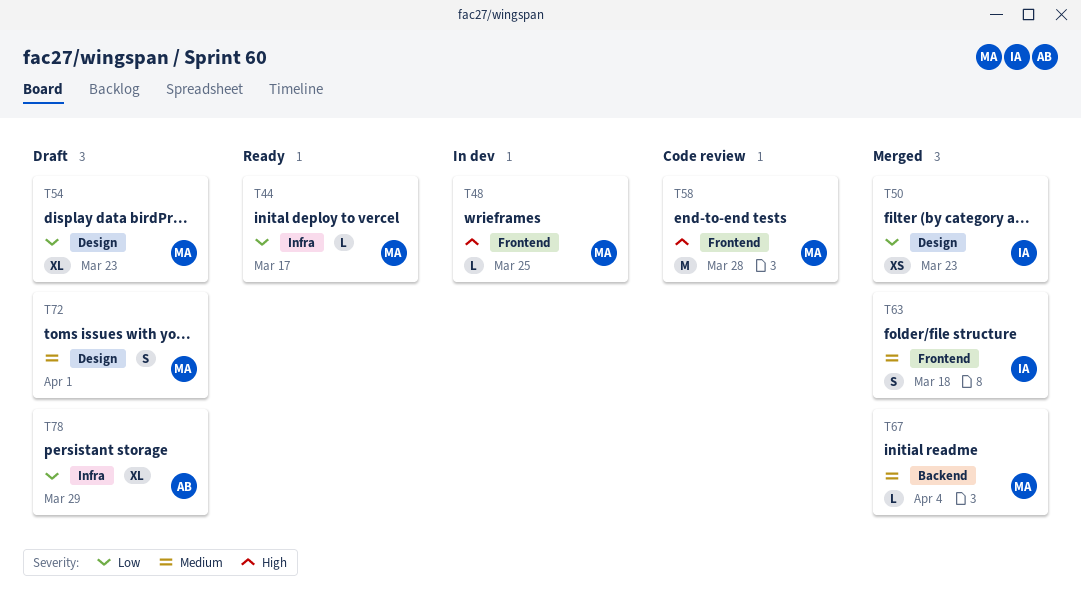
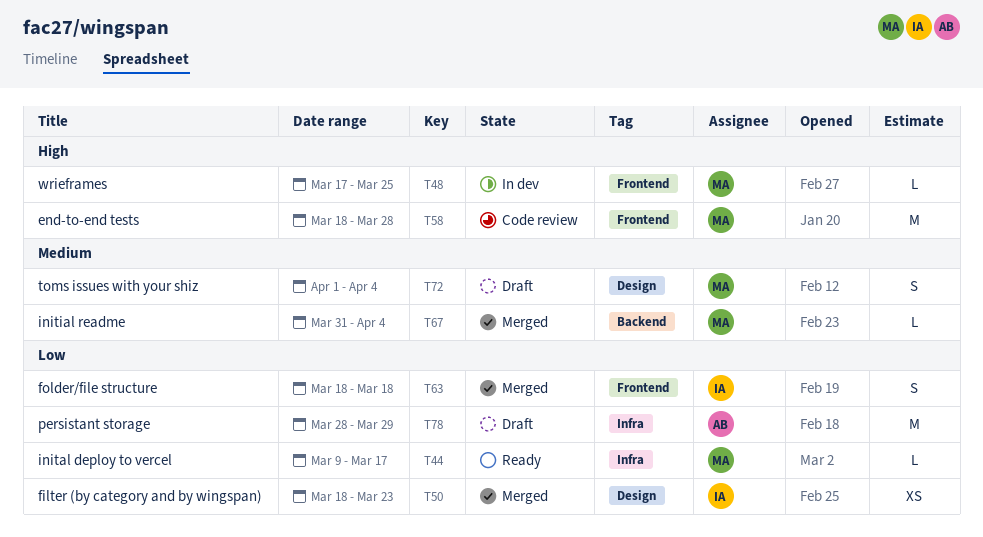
T54: present -> none
T63, priority: Medium -> Low
T72, due: Apr 1 -> Apr 4
T78, estimate: XL -> M

